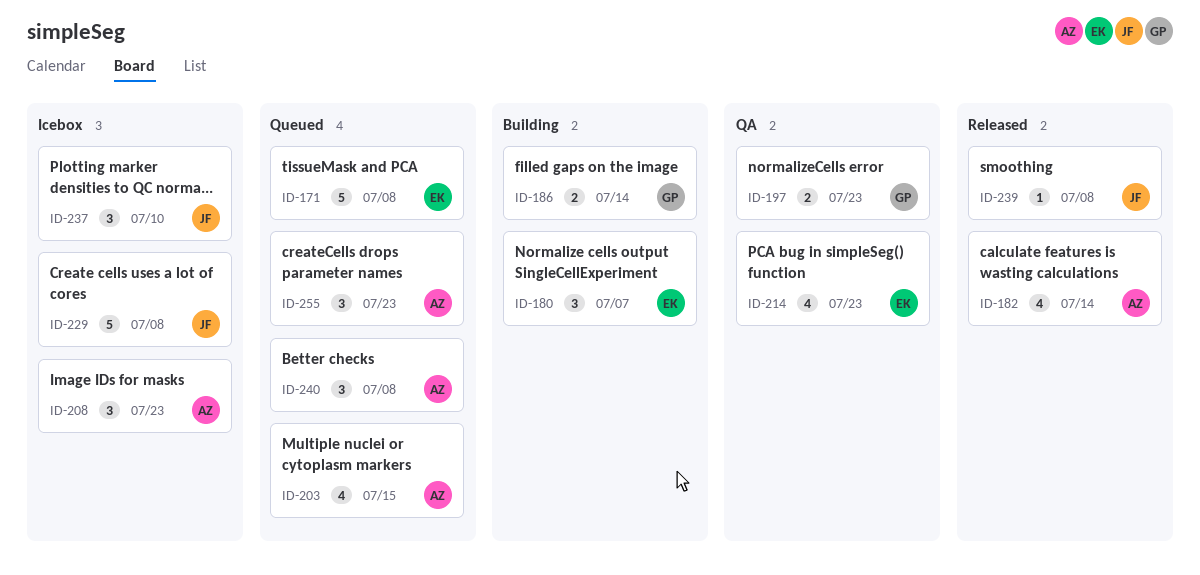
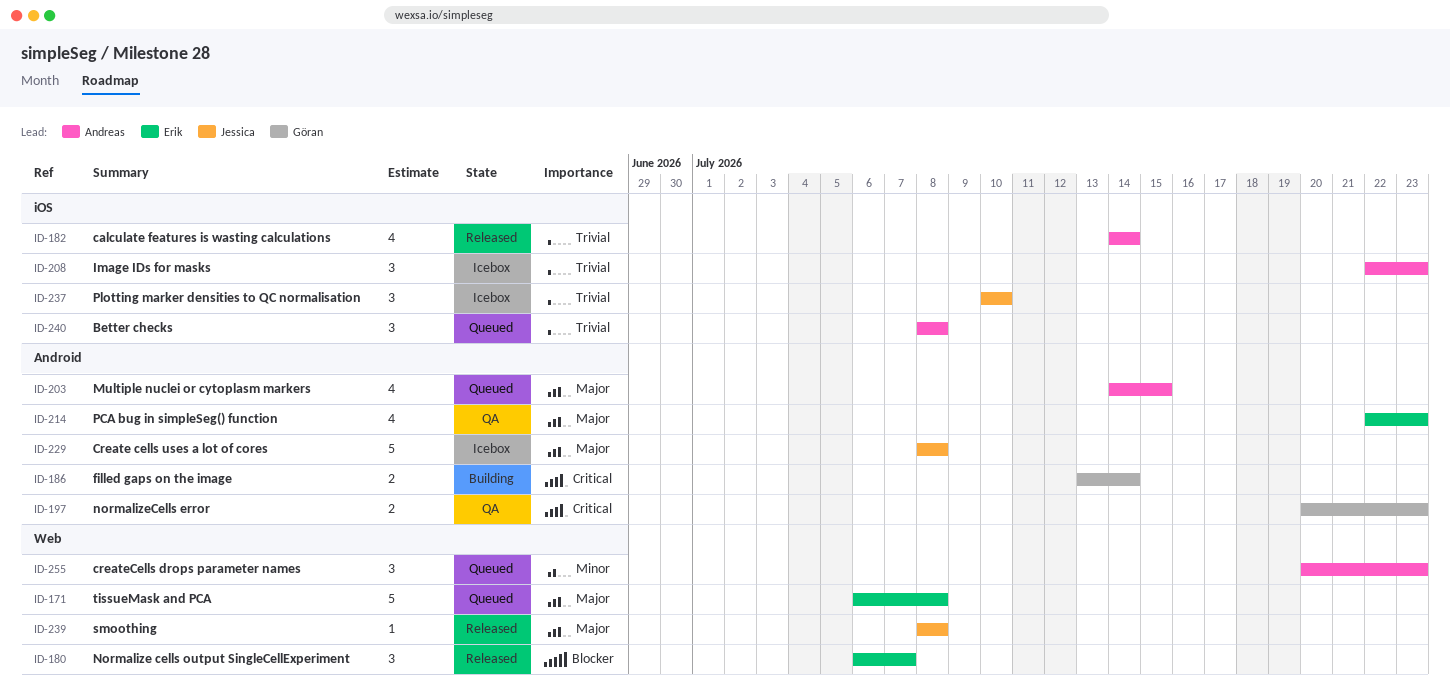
ID-180, status: Building -> Released

